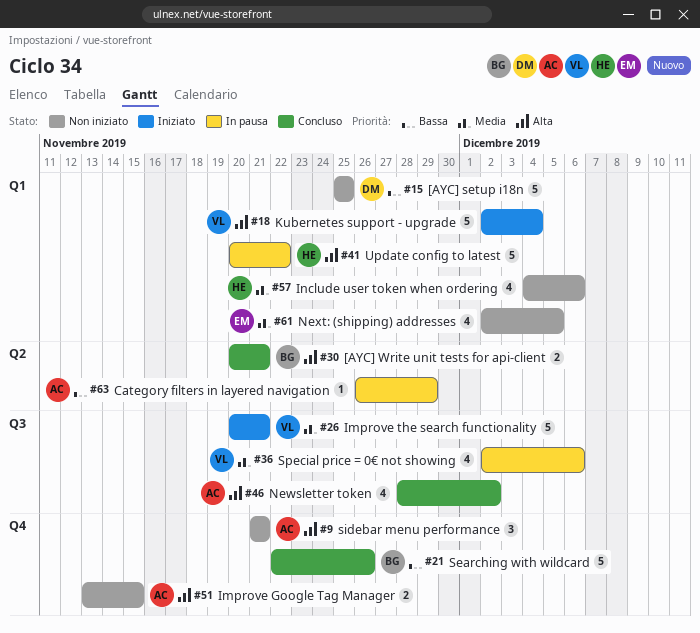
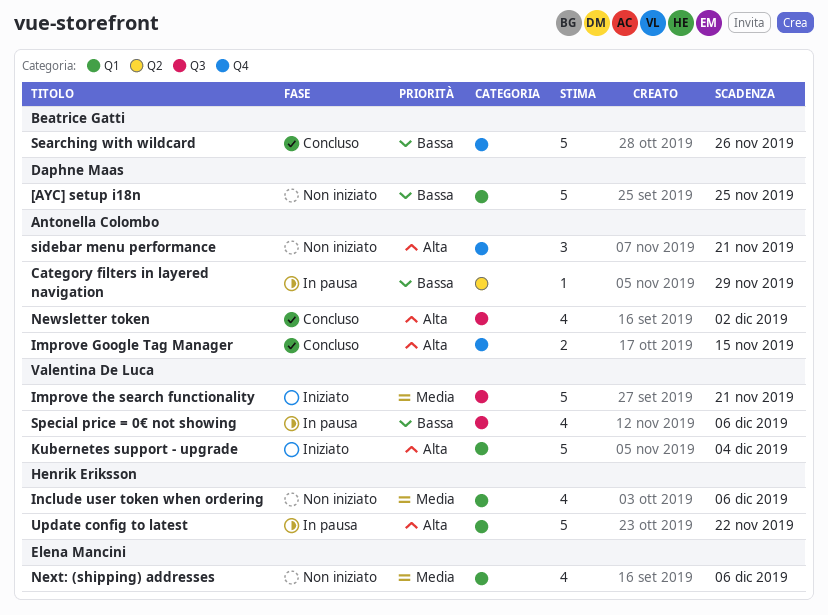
[AYC] Write unit tests for api-client: present -> none
Improve Google Tag Manager, status: Non iniziato -> Concluso
Next: (shipping) addresses, due: Dec 5 -> Dec 6
Special price = 0€ not showing, priority: Media -> Bassa

